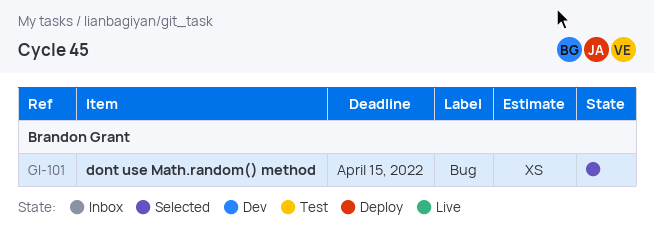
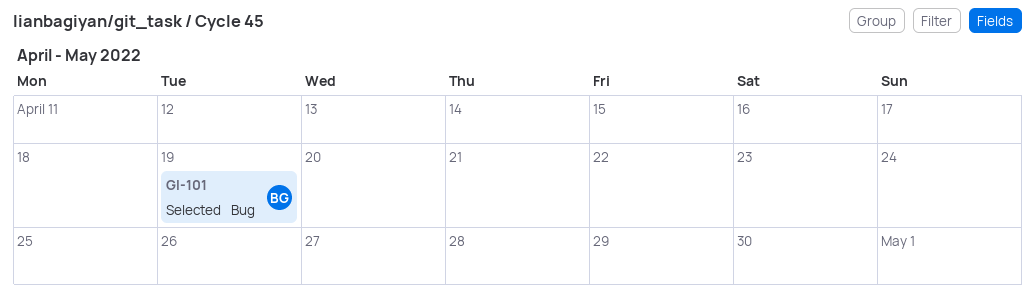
GI-101, due: Apr 15 -> Apr 19

